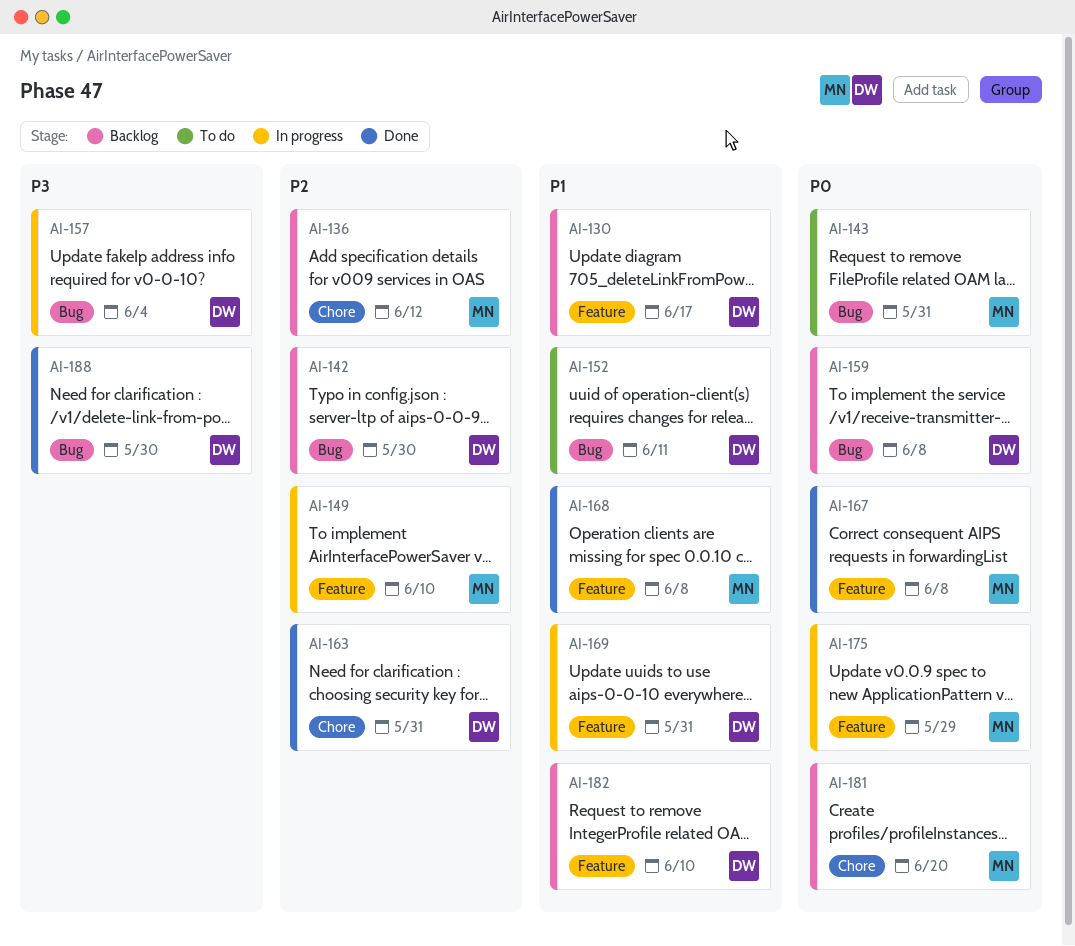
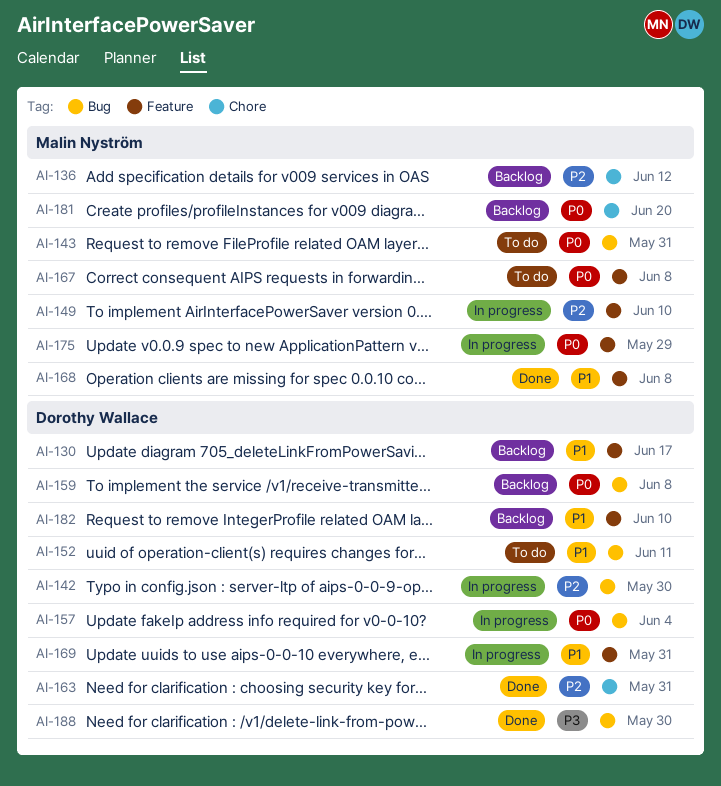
AI-142, status: Backlog -> In progress
AI-157, priority: P3 -> P0
AI-167, status: Done -> To do

